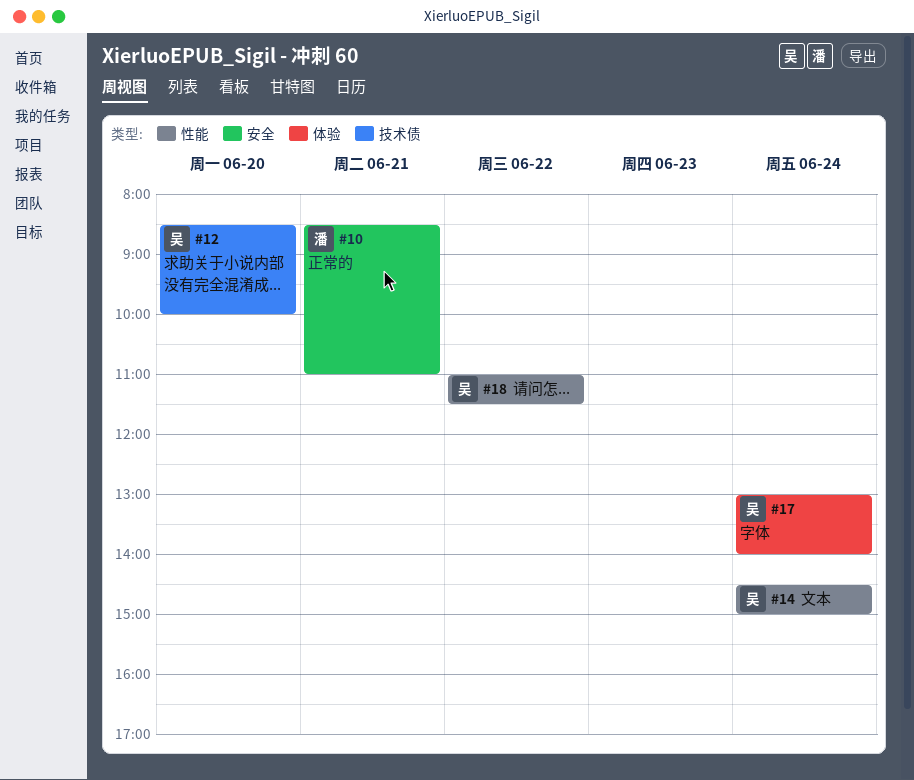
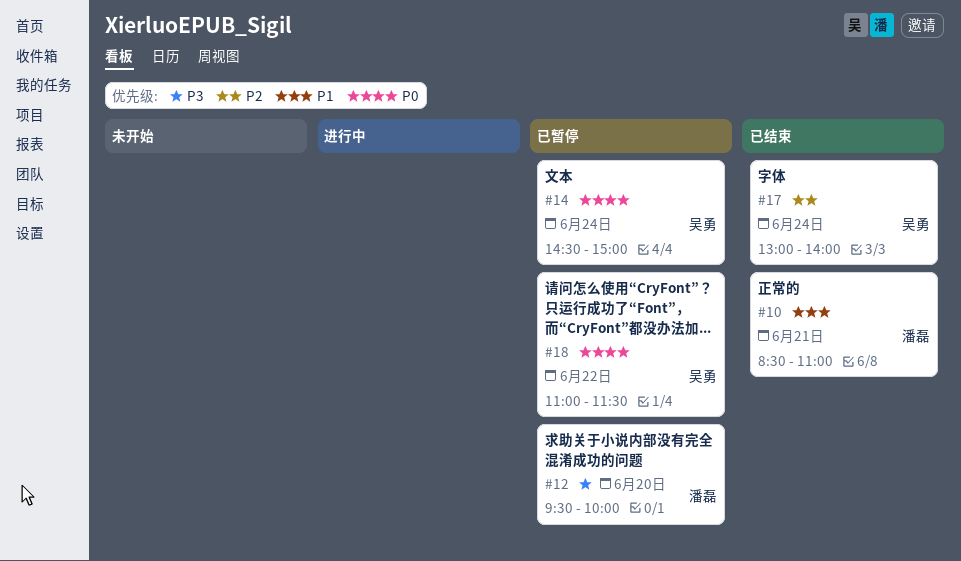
#12, owner: 吴勇 -> 潘磊
#12, begins: 08:30 -> 09:30

